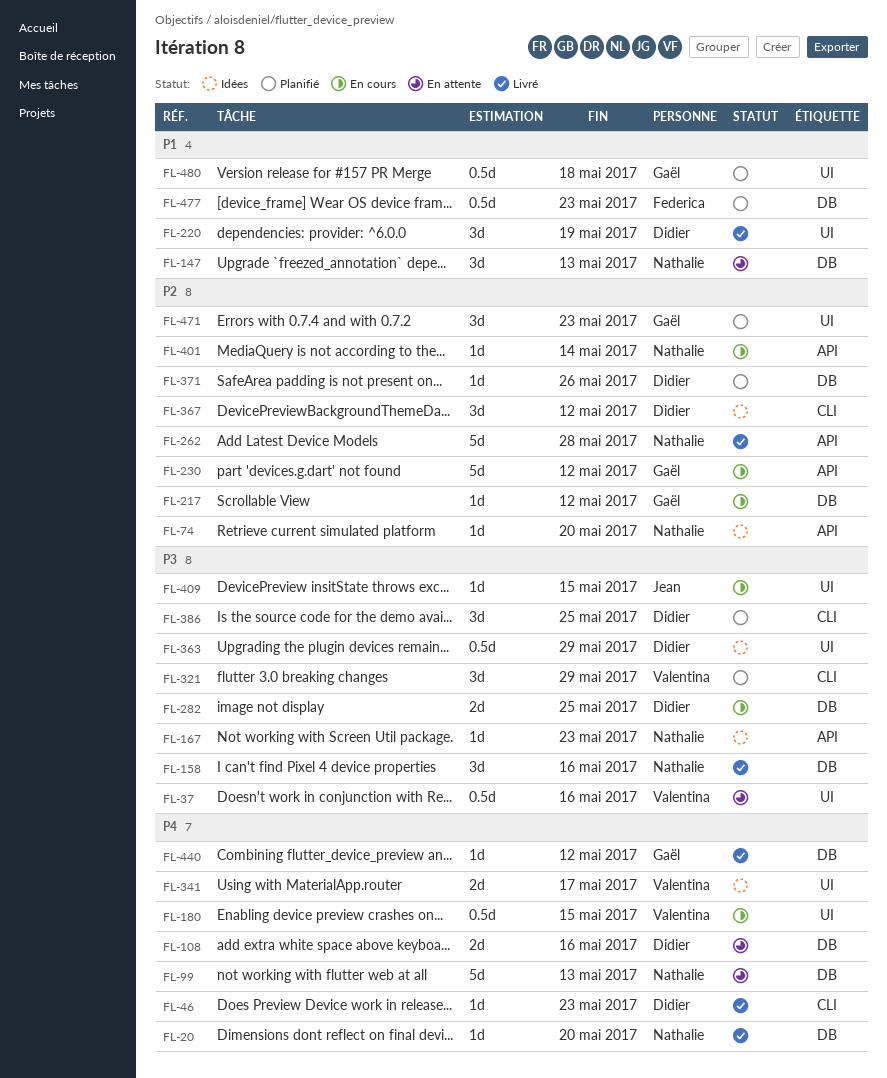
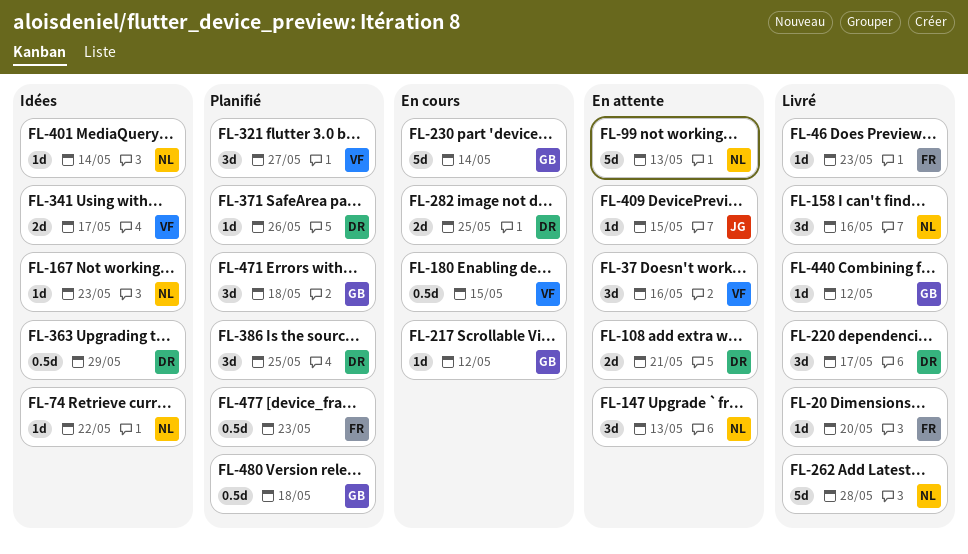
FL-20, owner: Nathalie -> Federica
FL-37, estimate: 0.5d -> 3d
FL-46, owner: Didier -> Federica
FL-74, due: May 20 -> May 22
FL-108, due: May 16 -> May 21
FL-220, due: May 19 -> May 17
FL-230, due: May 12 -> May 14
FL-321, due: May 29 -> May 27
FL-367: present -> none
FL-401, status: En cours -> Idées
FL-409, status: En cours -> En attente
FL-471, due: May 23 -> May 18

